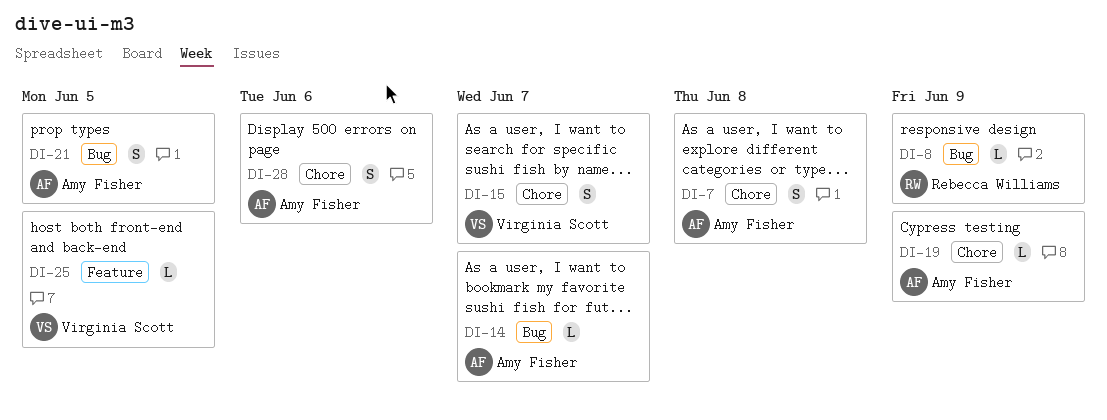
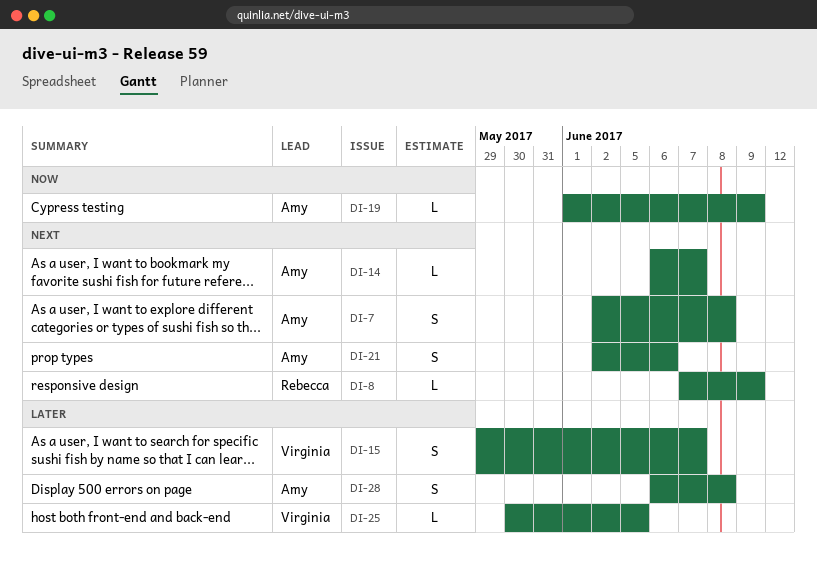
DI-21, due: Jun 5 -> Jun 6
DI-28, due: Jun 6 -> Jun 8

